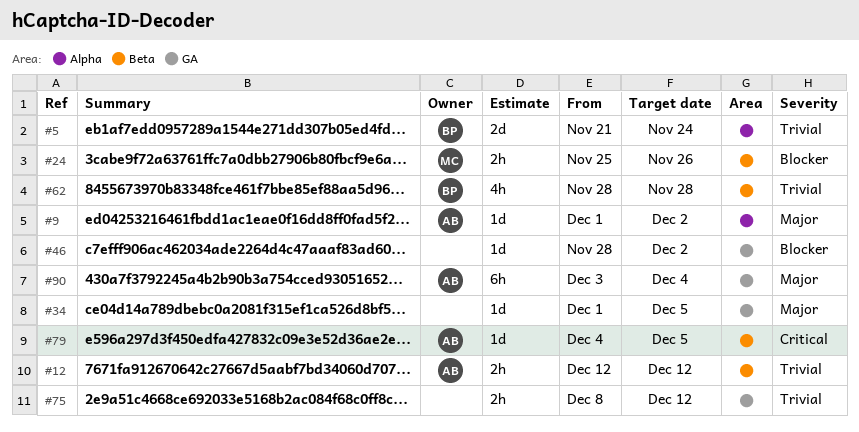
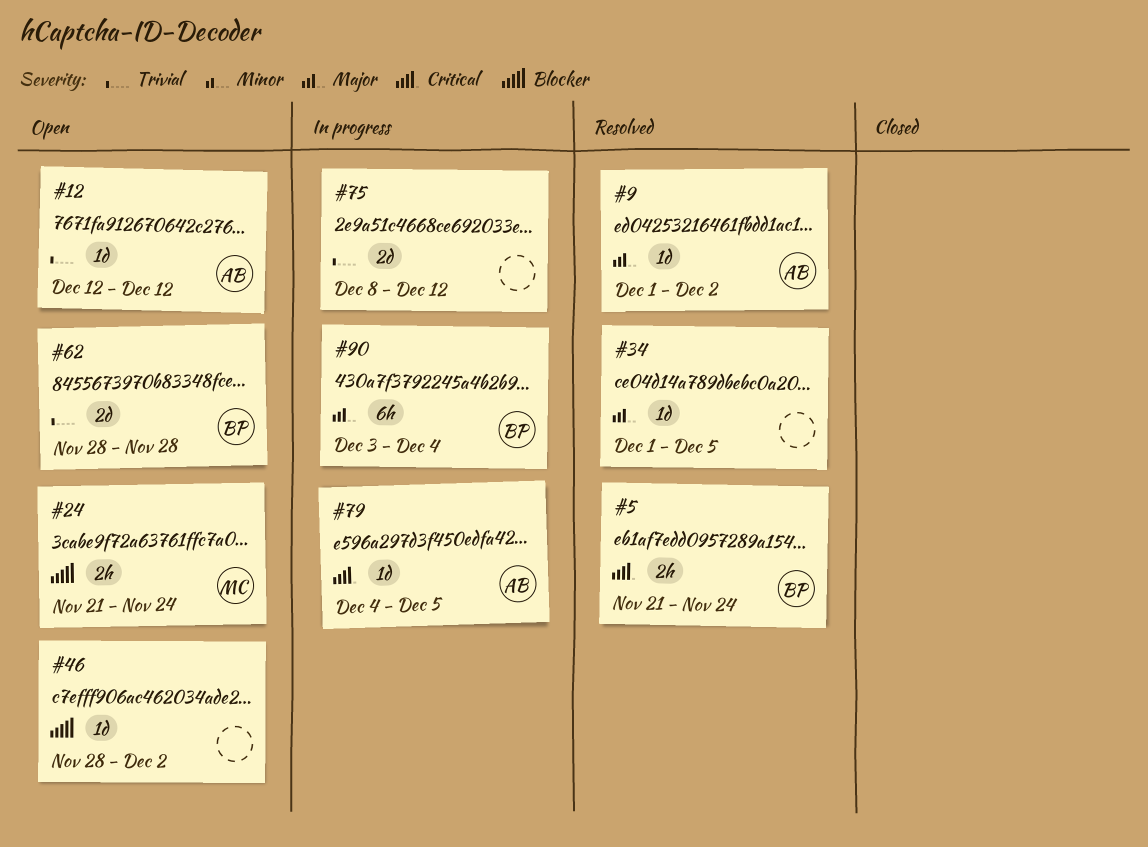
#5, priority: Trivial -> Critical
#5, estimate: 2d -> 2h
#12, estimate: 2h -> 1d
#24, start: Nov 25 -> Nov 21
#24, due: Nov 26 -> Nov 24
#62, estimate: 4h -> 2d
#75, estimate: 2h -> 2d
#90, owner: AB -> BP

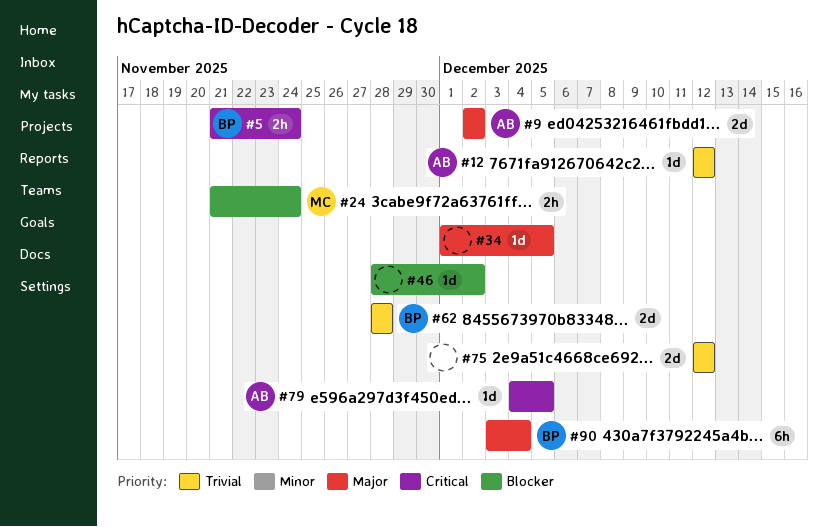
#9, estimate: 1d -> 2d
#9, start: Dec 1 -> Dec 2
#75, start: Dec 8 -> Dec 12

